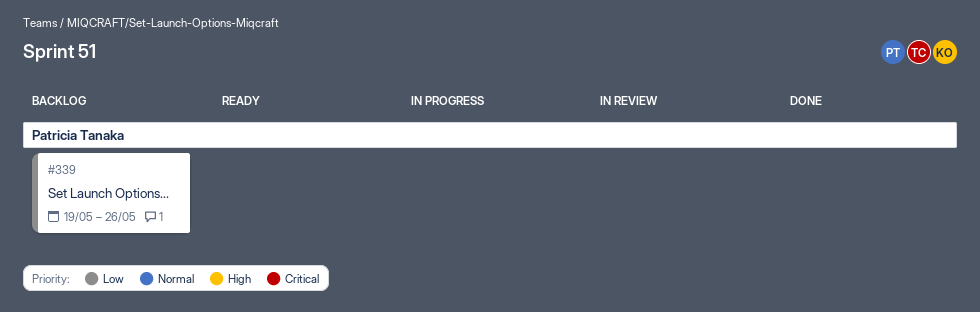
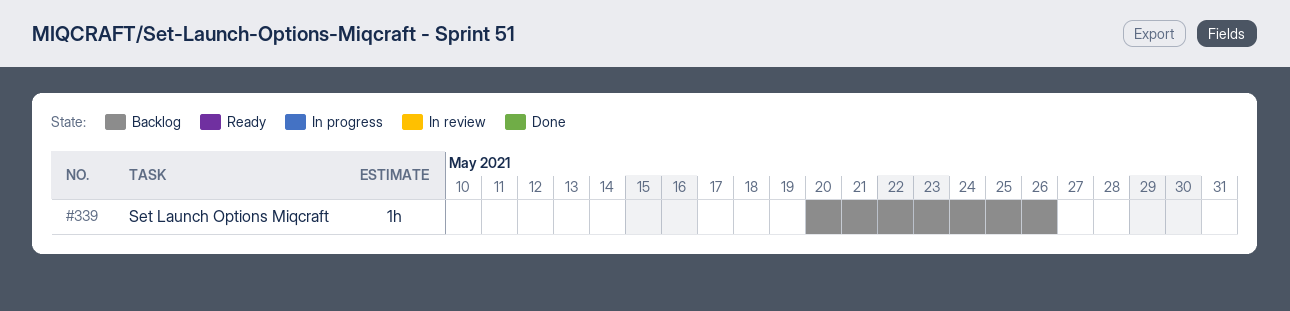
#339, start: May 19 -> May 20

